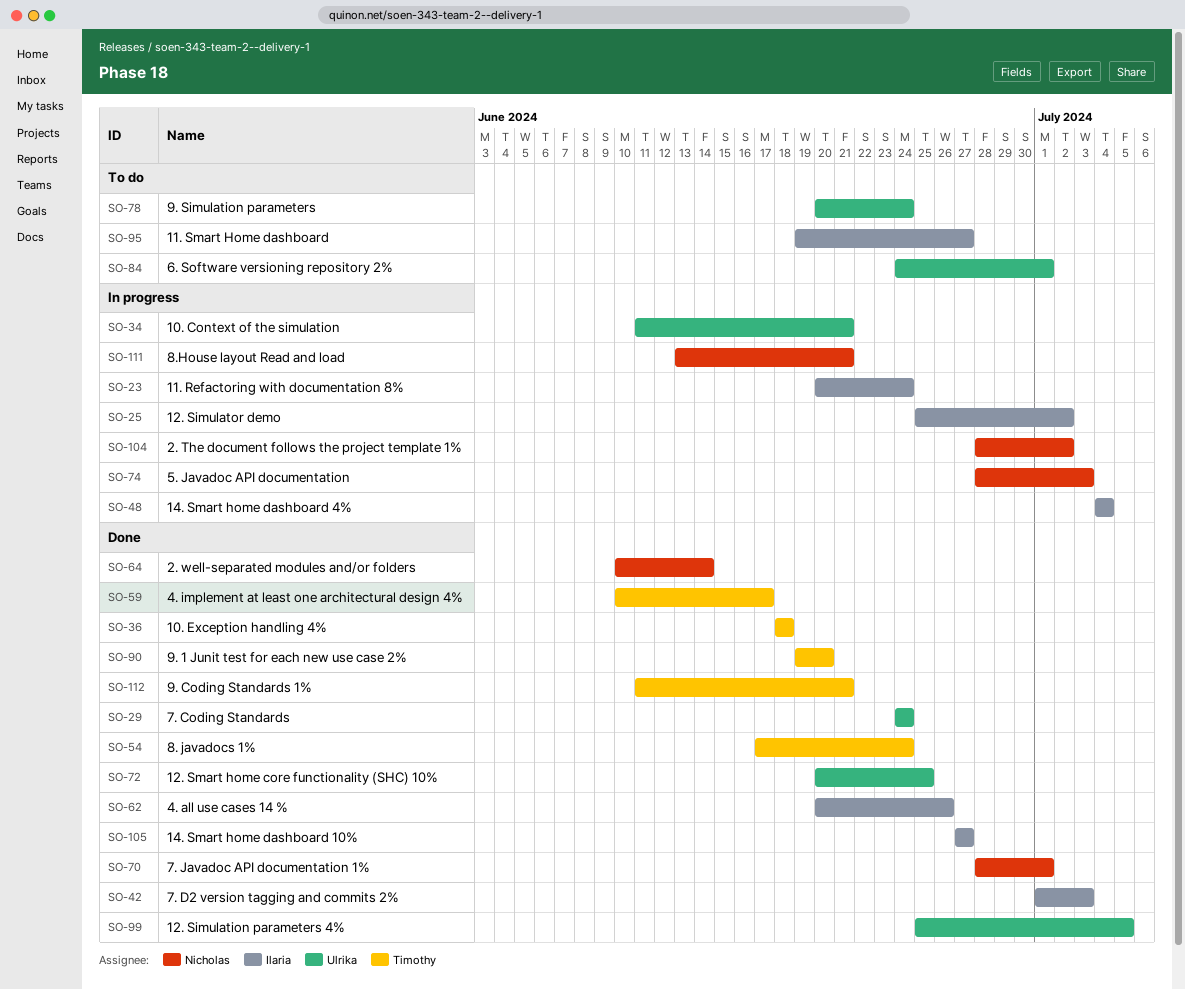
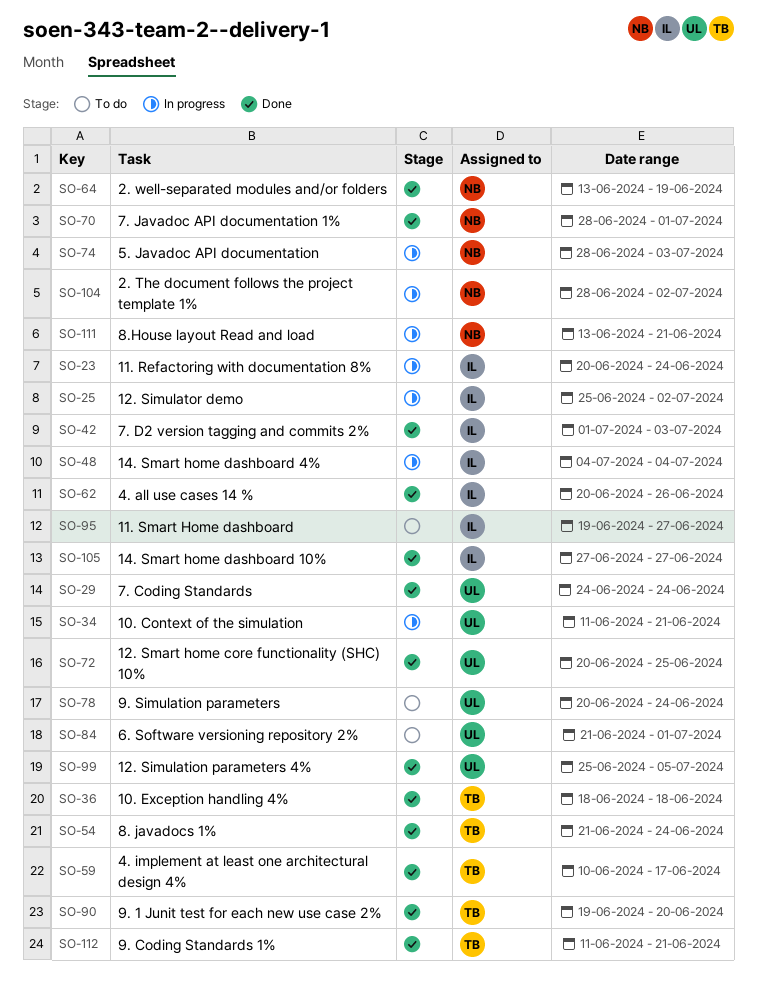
SO-54, start: Jun 17 -> Jun 21
SO-64, start: Jun 10 -> Jun 13
SO-64, due: Jun 14 -> Jun 19
SO-84, start: Jun 24 -> Jun 21

